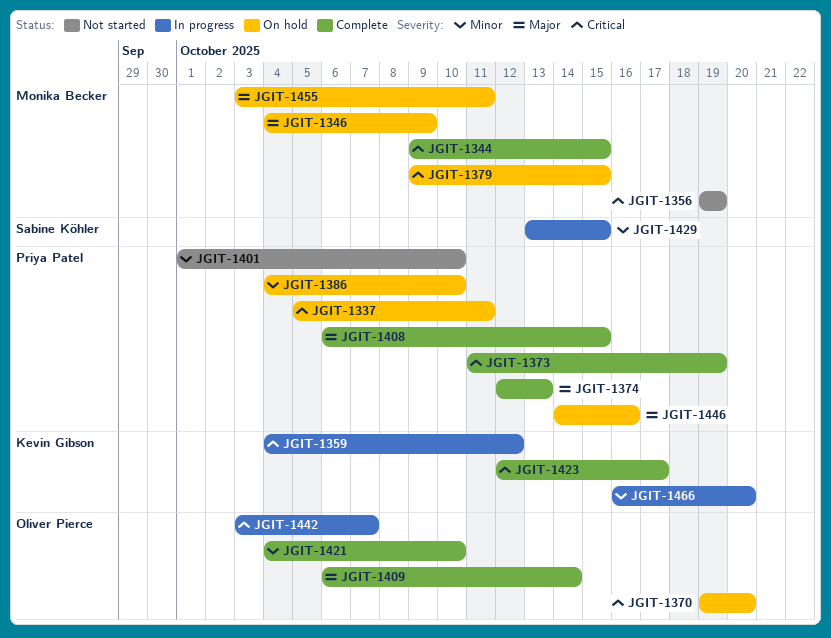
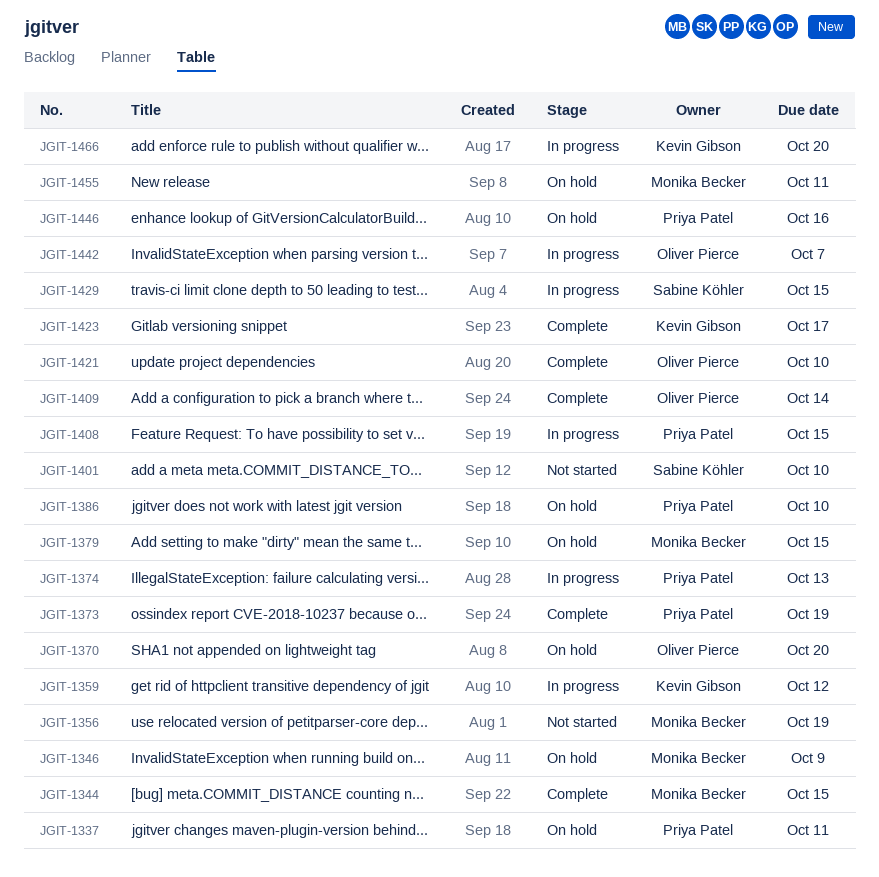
JGIT-1374, status: Complete -> In progress
JGIT-1401, owner: Priya Patel -> Sabine Köhler
JGIT-1408, status: Complete -> In progress

